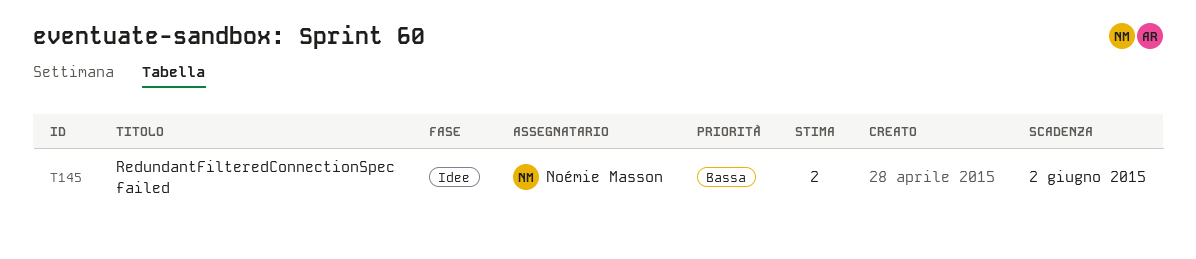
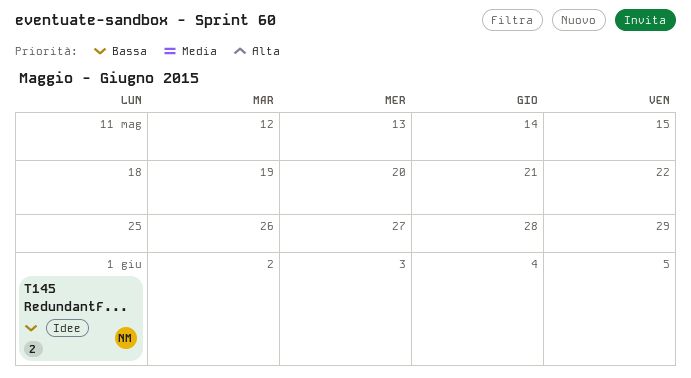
T145, due: Jun 2 -> Jun 1

